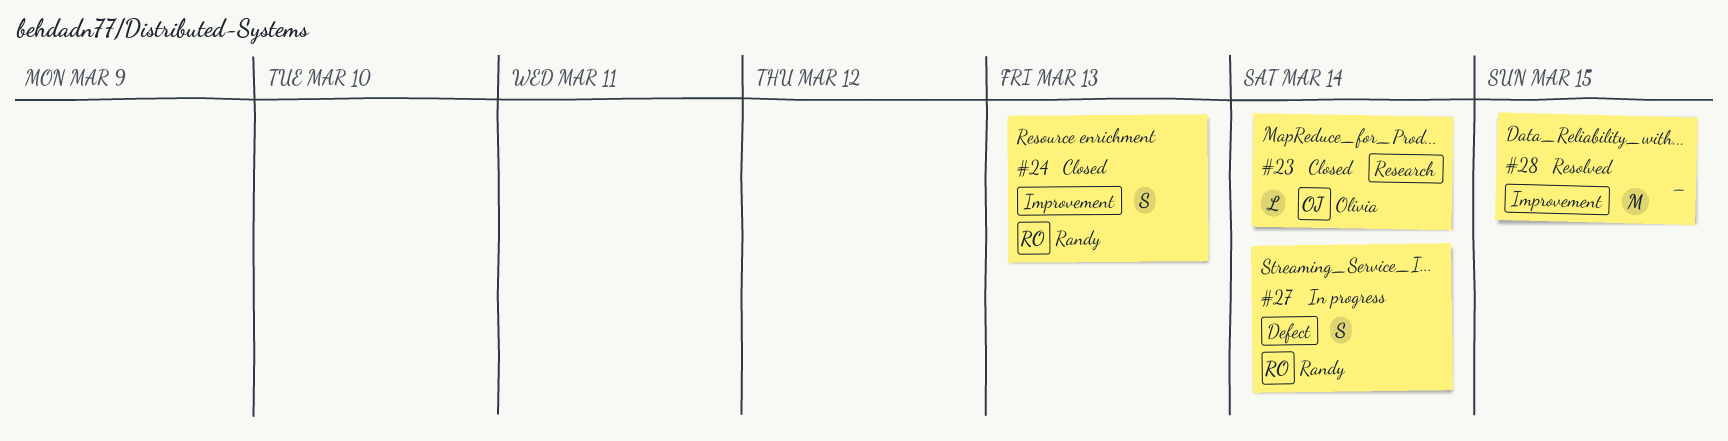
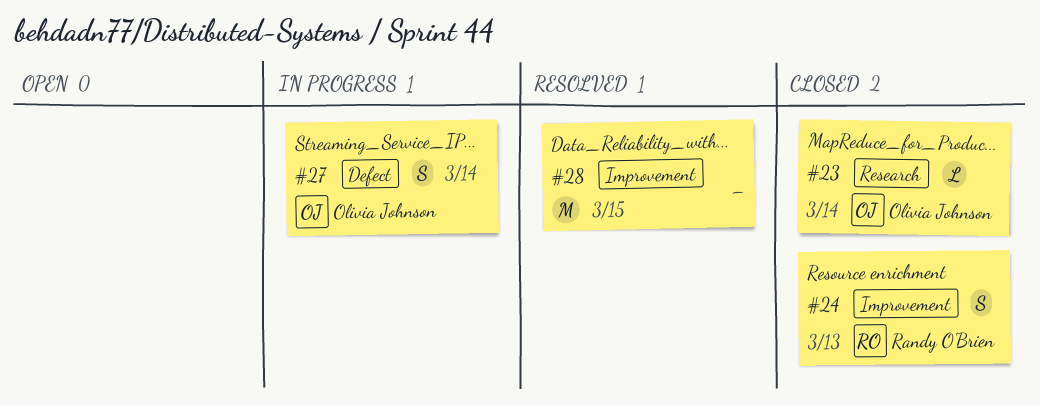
#27, owner: Randy O'Brien -> Olivia Johnson

